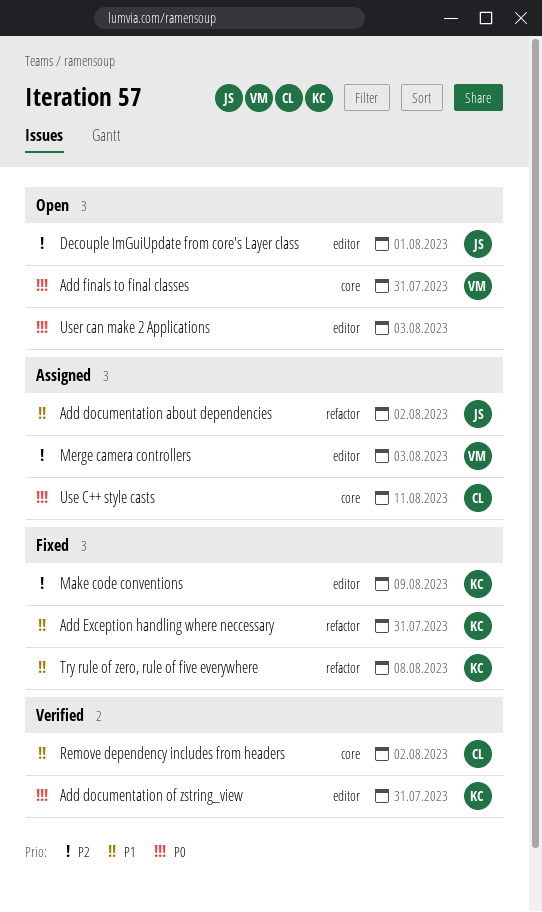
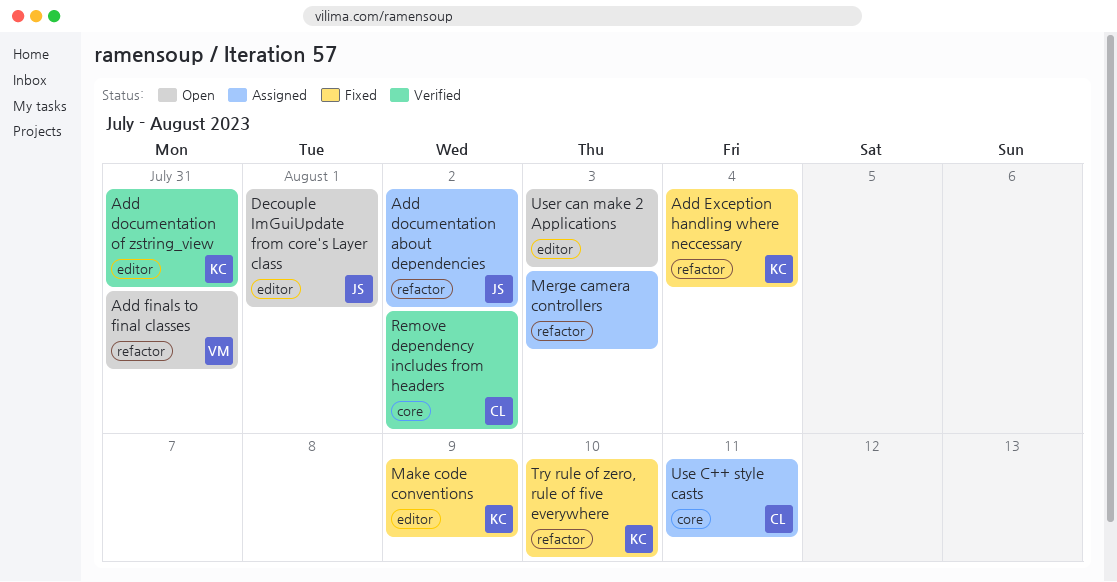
Add Exception handling where neccessary, due: Jul 31 -> Aug 4
Add finals to final classes, label: core -> refactor
Merge camera controllers, owner: VM -> none
Merge camera controllers, label: editor -> refactor
Try rule of zero, rule of five everywhere, due: Aug 8 -> Aug 10

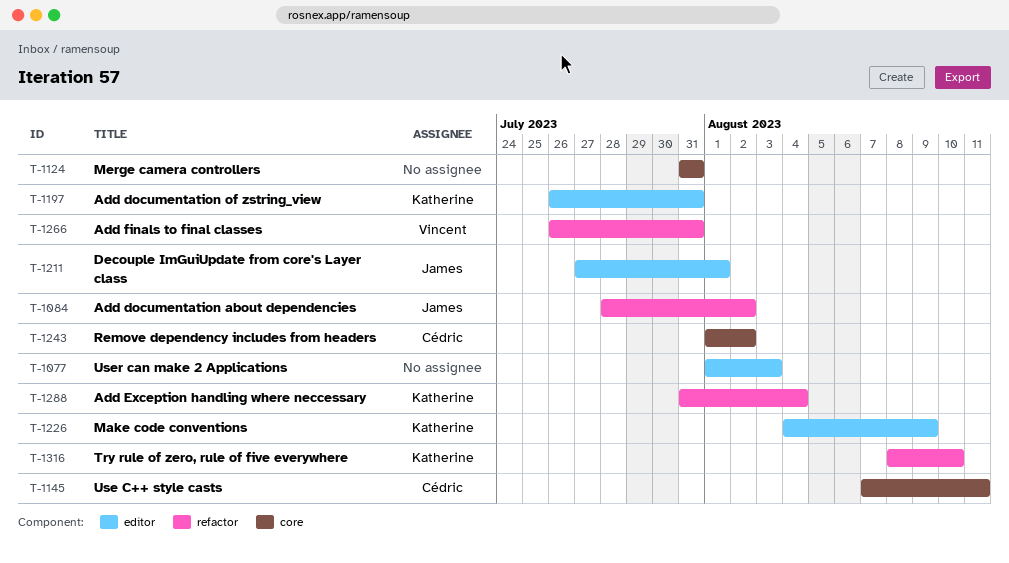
Merge camera controllers, label: refactor -> core
Merge camera controllers, due: Aug 3 -> Jul 31

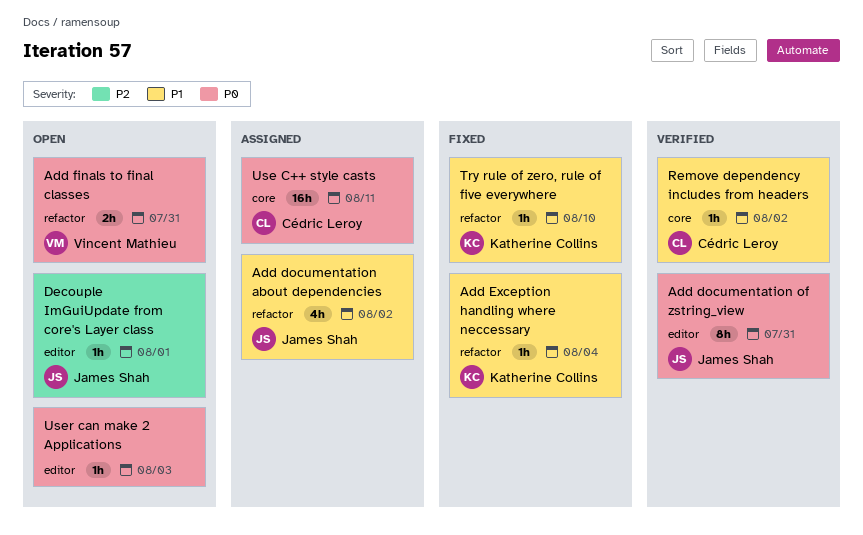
Add documentation of zstring_view, owner: Katherine Collins -> James Shah
Make code conventions: present -> none
Merge camera controllers: present -> none

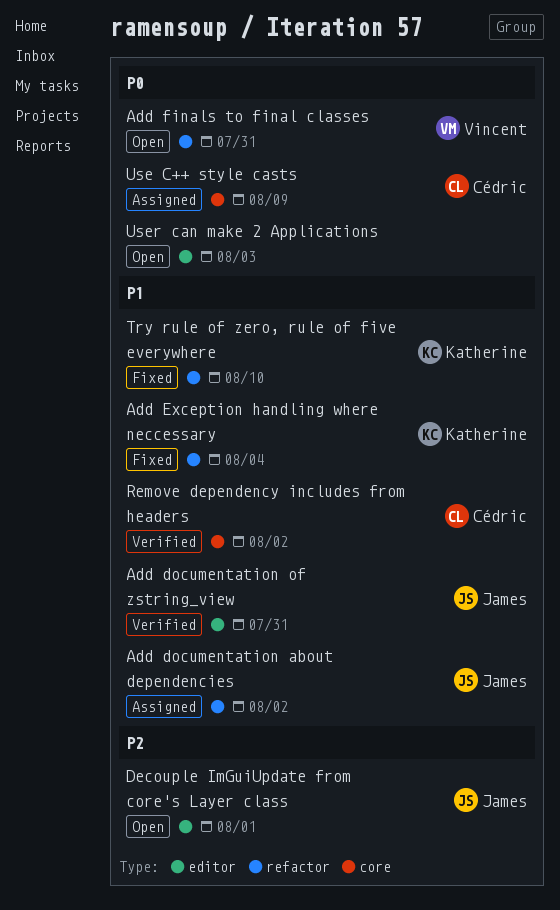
Add documentation of zstring_view, priority: P0 -> P1
Use C++ style casts, due: Aug 11 -> Aug 9

